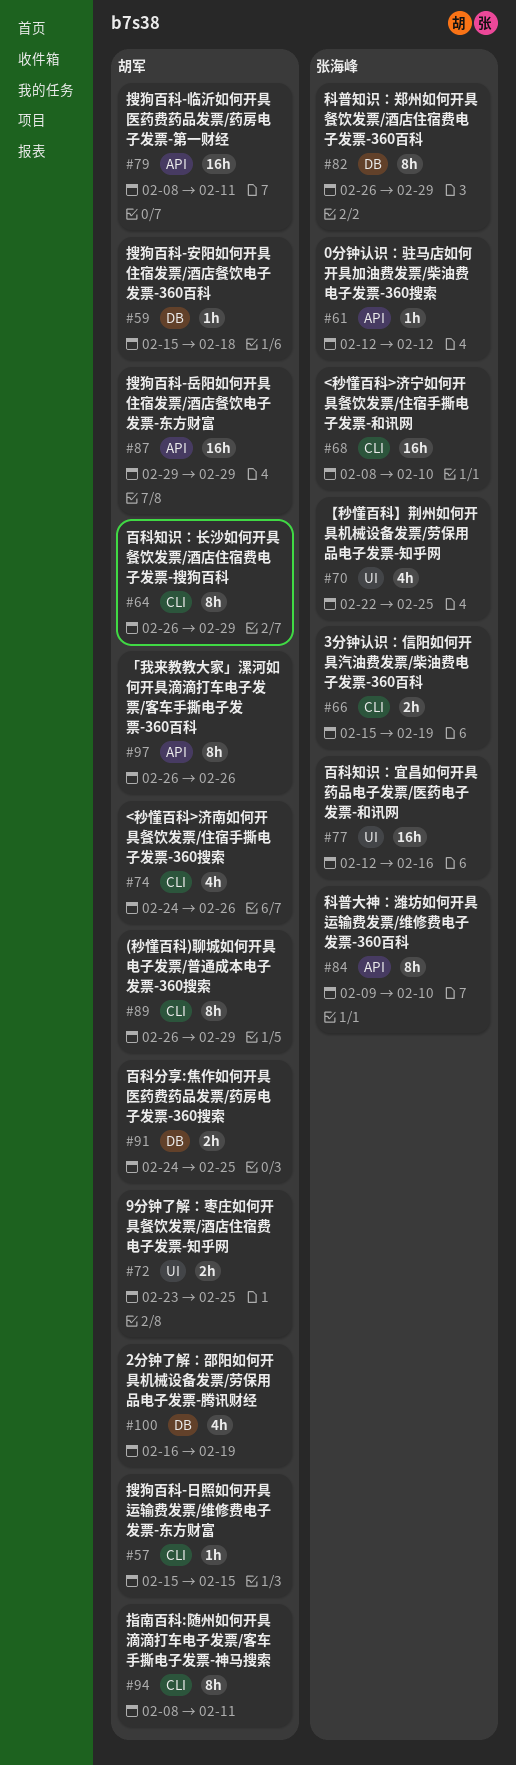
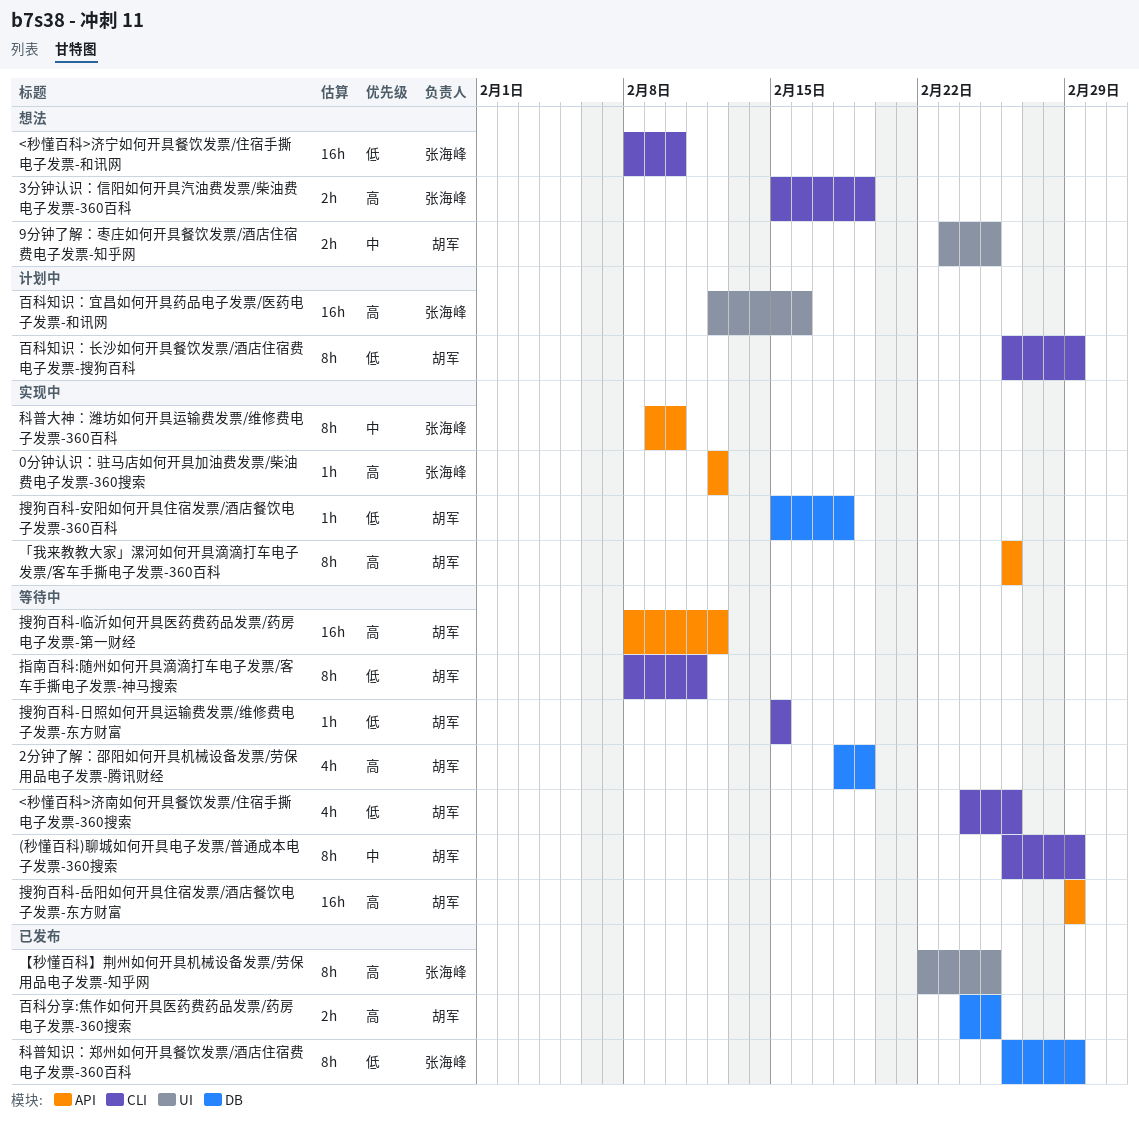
2分钟了解：邵阳如何开具机械设备发票/劳保用品电子发票-腾讯财经, start: Feb 16 -> Feb 18
【秒懂百科】荆州如何开具机械设备发票/劳保用品电子发票-知乎网, estimate: 4h -> 8h
搜狗百科-临沂如何开具医药费药品发票/药房电子发票-第一财经, due: Feb 11 -> Feb 12

